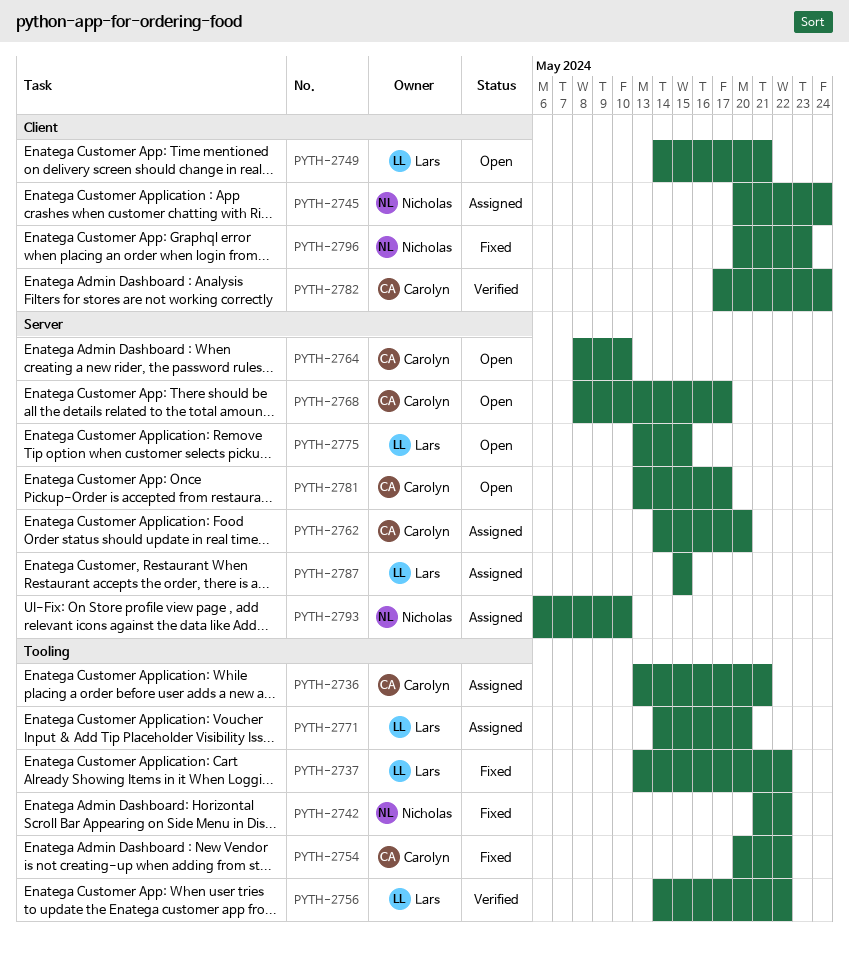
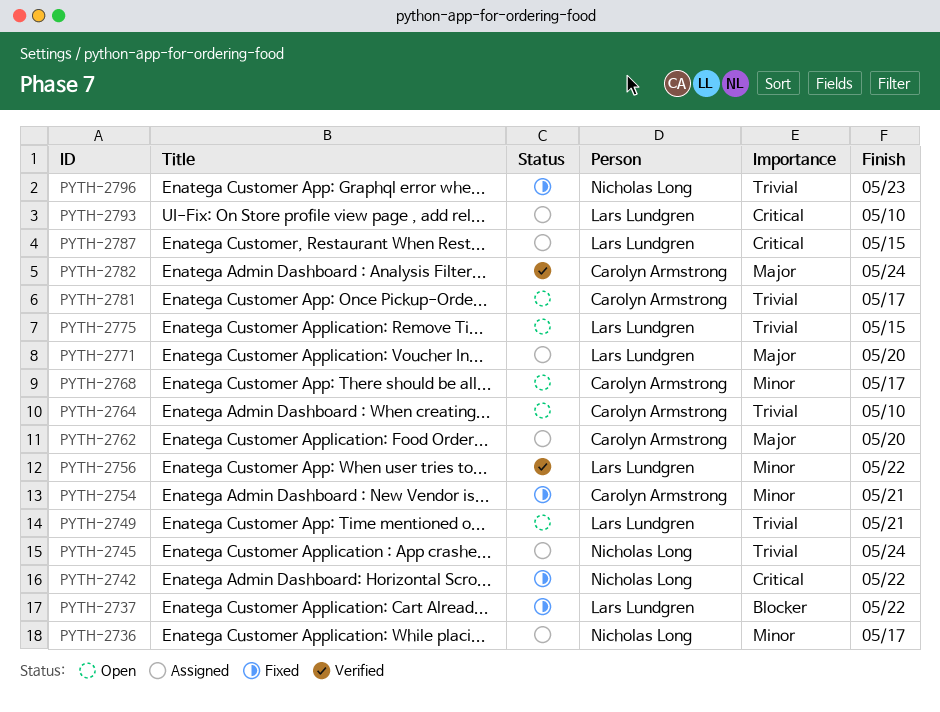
PYTH-2736, owner: Carolyn Armstrong -> Nicholas Long
PYTH-2736, due: May 21 -> May 17
PYTH-2754, due: May 22 -> May 21
PYTH-2793, owner: Nicholas Long -> Lars Lundgren

